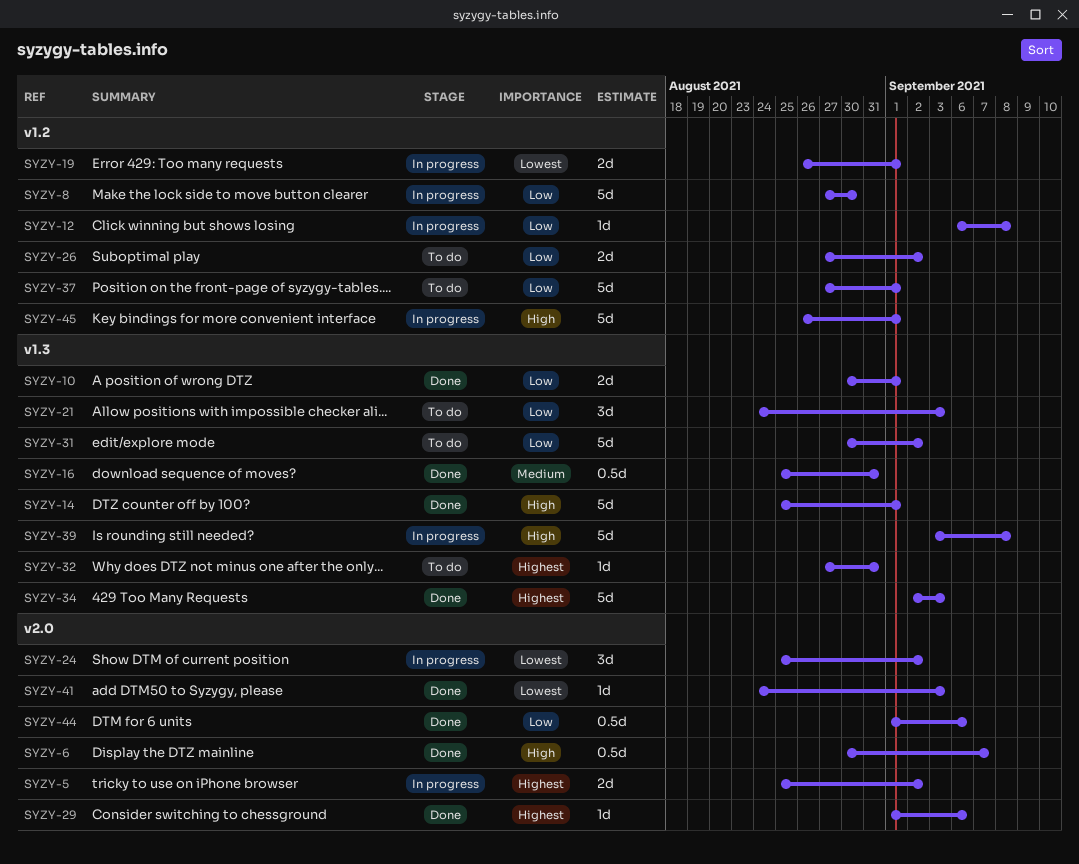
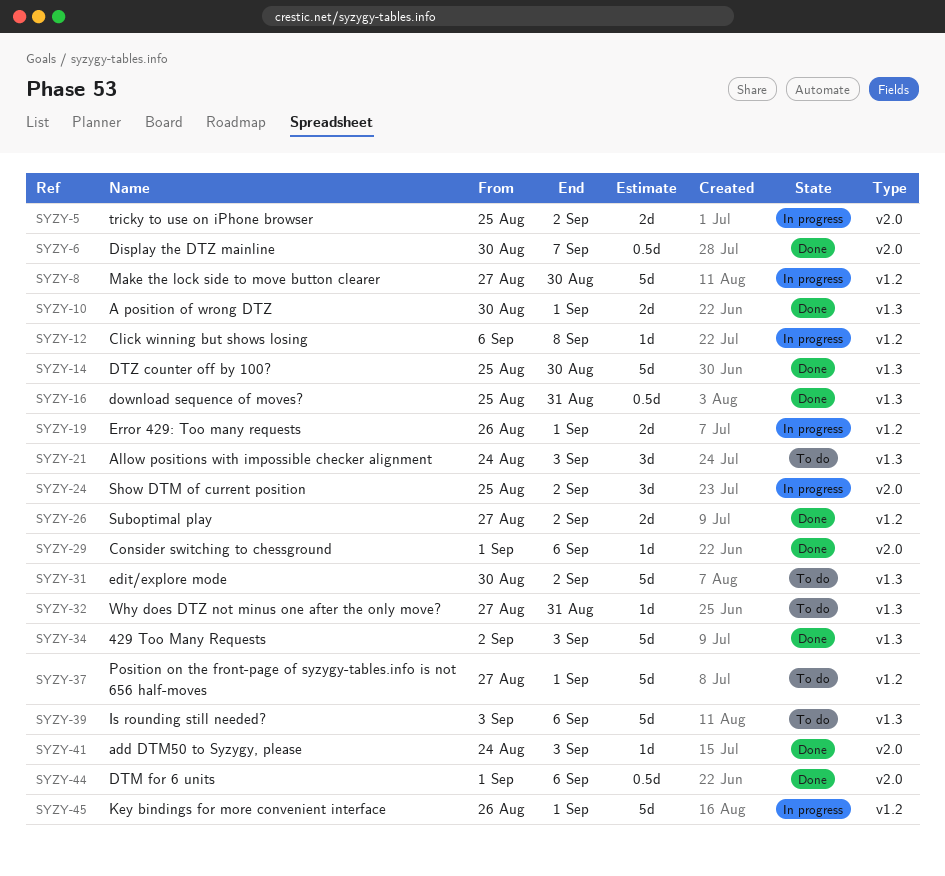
SYZY-14, due: Sep 1 -> Aug 30
SYZY-26, status: To do -> Done
SYZY-39, status: In progress -> To do
SYZY-39, due: Sep 8 -> Sep 6

